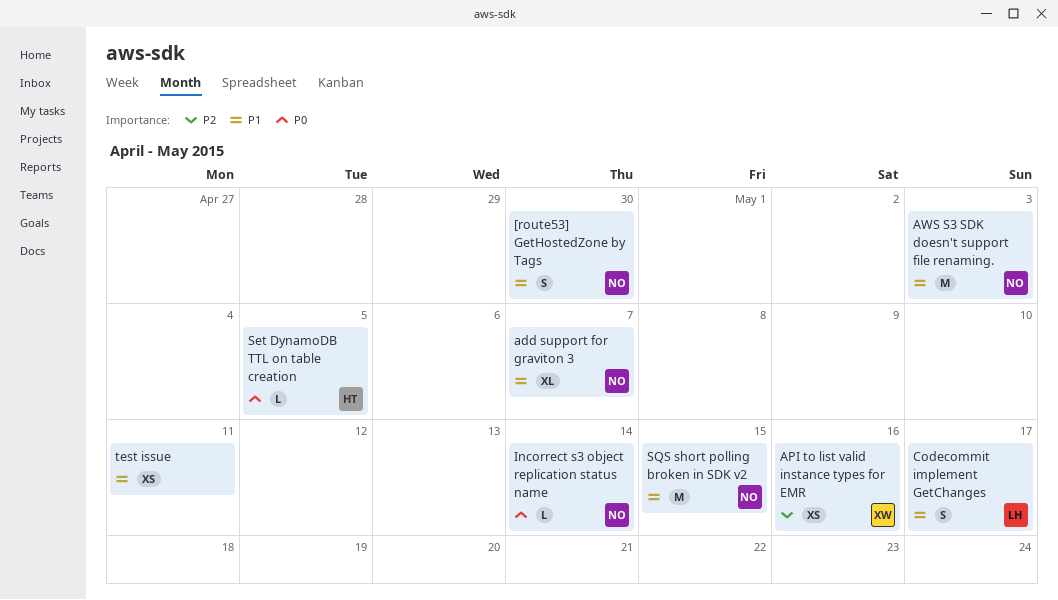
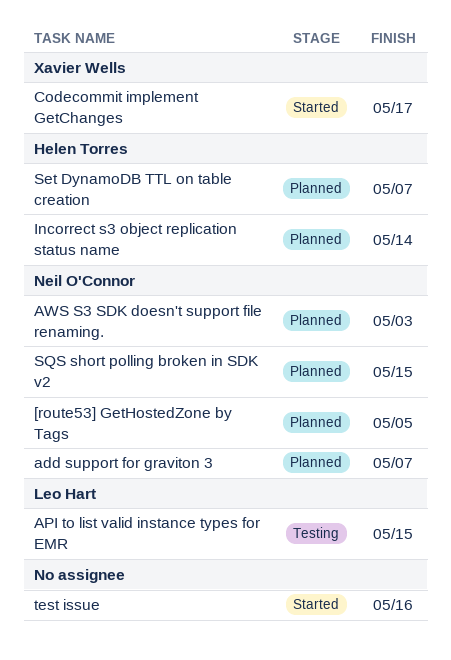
[route53] GetHostedZone by Tags, due: Apr 30 -> May 5
API to list valid instance types for EMR, owner: Xavier Wells -> Leo Hart
API to list valid instance types for EMR, due: May 16 -> May 15
Codecommit implement GetChanges, owner: Leo Hart -> Xavier Wells
Incorrect s3 object replication status name, owner: Neil O'Connor -> Helen Torres
Set DynamoDB TTL on table creation, due: May 5 -> May 7
test issue, due: May 11 -> May 16

